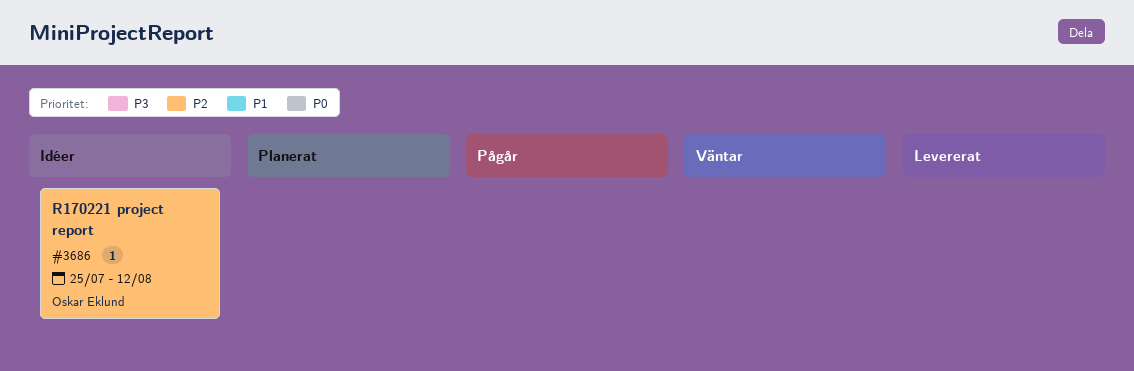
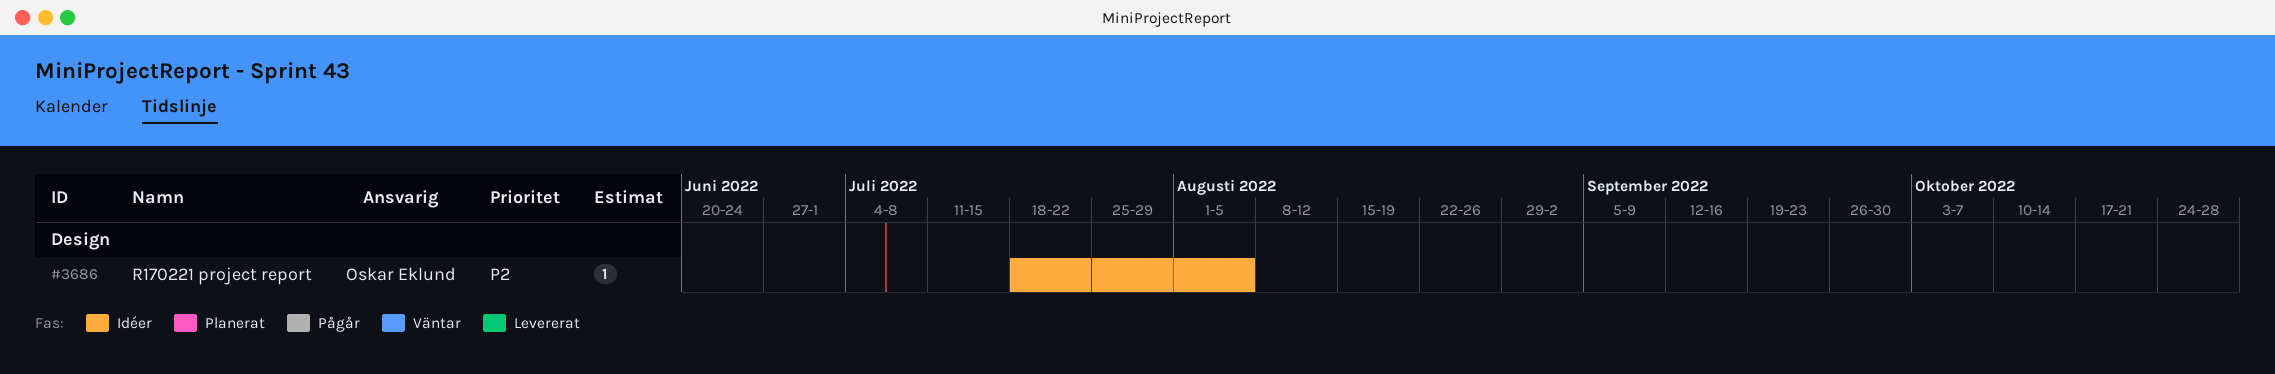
#3686, start: Jul 25 -> Jul 18
#3686, due: Aug 12 -> Aug 5

